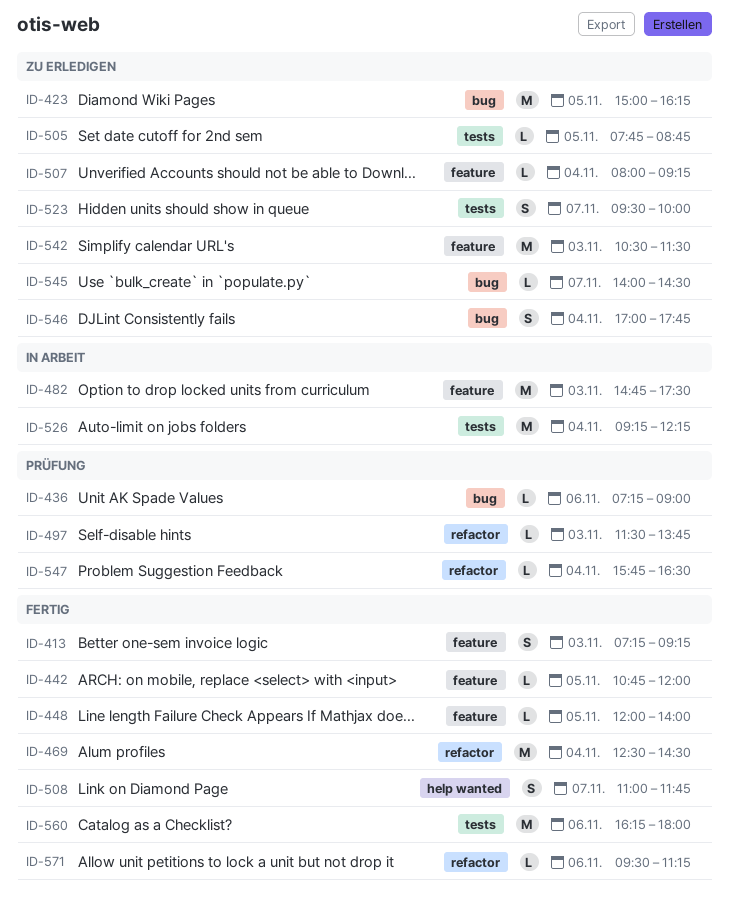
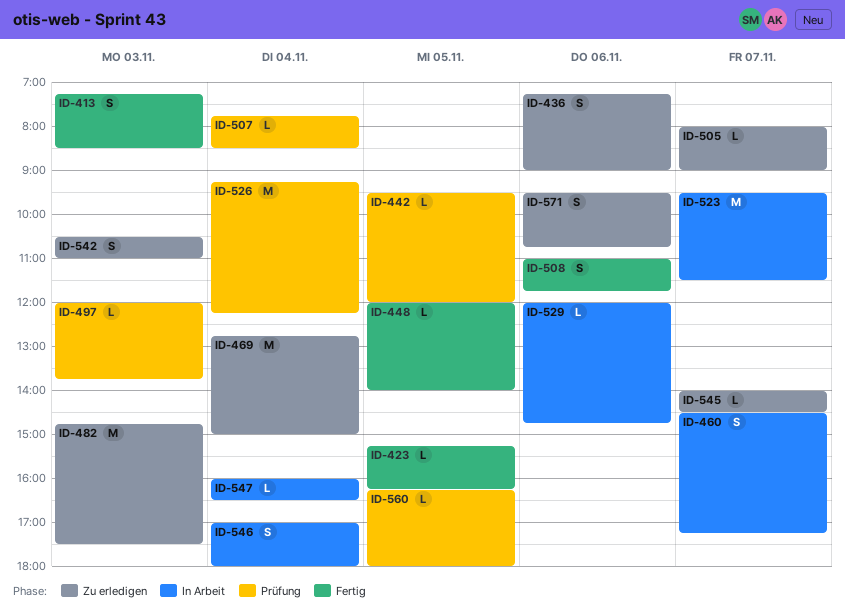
ID-413, ends: 09:15 -> 08:30
ID-423, status: Zu erledigen -> Fertig
ID-423, estimate: M -> L
ID-423, begins: 15:00 -> 15:15
ID-436, status: Prüfung -> Zu erledigen
ID-436, estimate: L -> S
ID-442, status: Fertig -> Prüfung
ID-442, begins: 10:45 -> 09:30
ID-460: none -> present
ID-469, status: Fertig -> Zu erledigen
ID-469, begins: 12:30 -> 12:45
ID-469, ends: 14:30 -> 15:00
ID-482, status: In Arbeit -> Zu erledigen
ID-497, begins: 11:30 -> 12:00
ID-505, day: Nov 5 -> Nov 7
ID-505, begins: 07:45 -> 08:00
ID-505, ends: 08:45 -> 09:00
ID-507, status: Zu erledigen -> Prüfung
ID-507, begins: 08:00 -> 07:45
ID-507, ends: 09:15 -> 08:30
ID-508, day: Nov 7 -> Nov 6
ID-523, status: Zu erledigen -> In Arbeit
ID-523, estimate: S -> M
ID-523, ends: 10:00 -> 11:30
ID-526, status: In Arbeit -> Prüfung
ID-529: none -> present
ID-542, estimate: M -> S
ID-542, ends: 11:30 -> 11:00
ID-546, status: Zu erledigen -> In Arbeit
ID-546, ends: 17:45 -> 18:00
ID-547, status: Prüfung -> In Arbeit
ID-547, begins: 15:45 -> 16:00
ID-560, status: Fertig -> Prüfung
ID-560, estimate: M -> L
ID-560, day: Nov 6 -> Nov 5
ID-571, status: Fertig -> Zu erledigen
ID-571, estimate: L -> S
ID-571, ends: 11:15 -> 10:45

